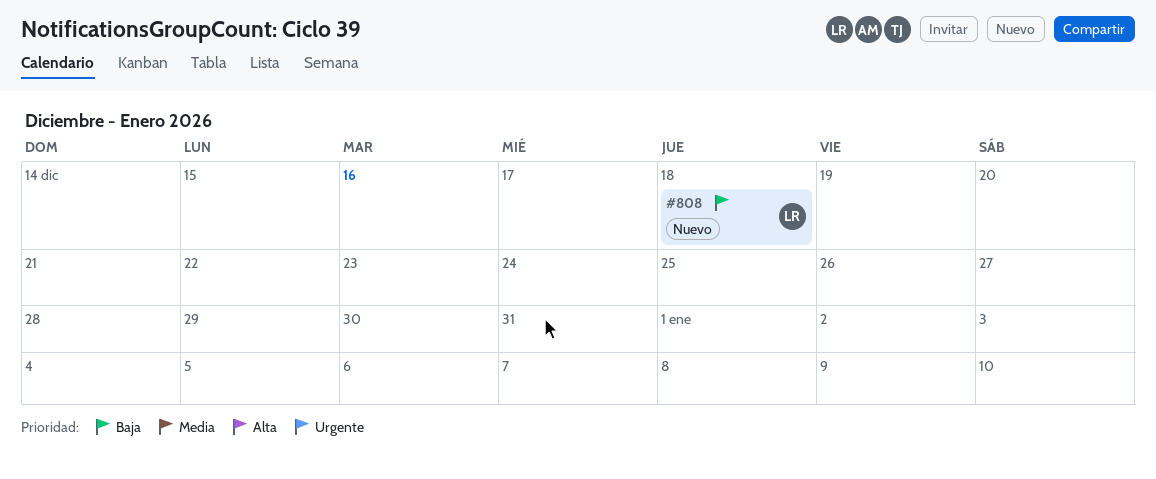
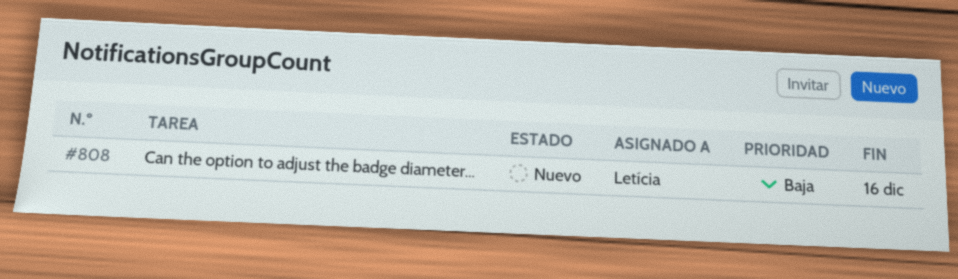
#808, due: Dec 18 -> Dec 16

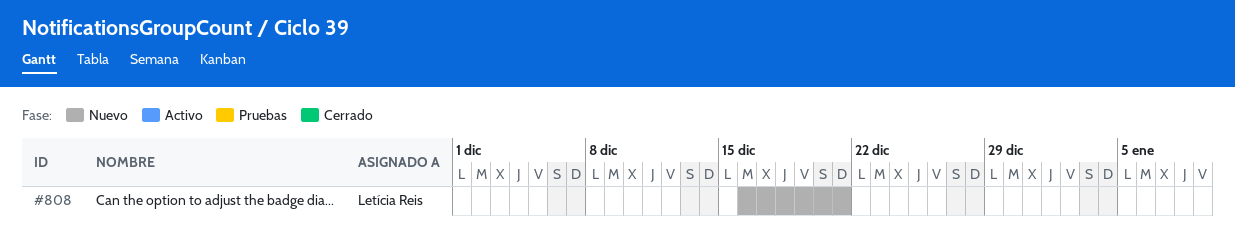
#808, due: Dec 16 -> Dec 21

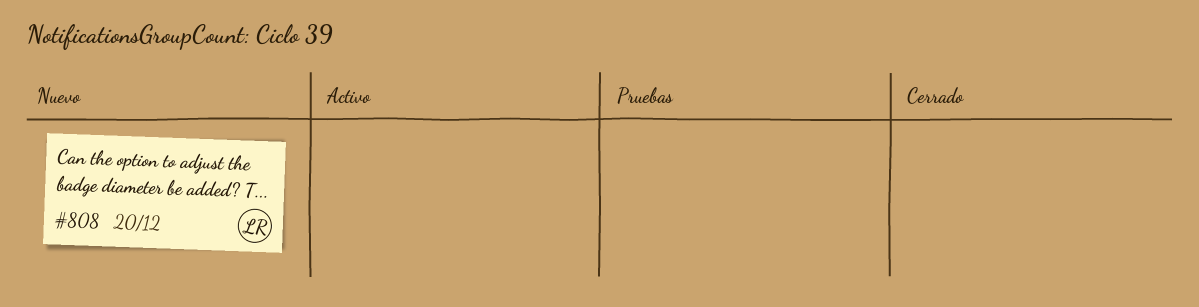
#808, due: Dec 21 -> Dec 20

